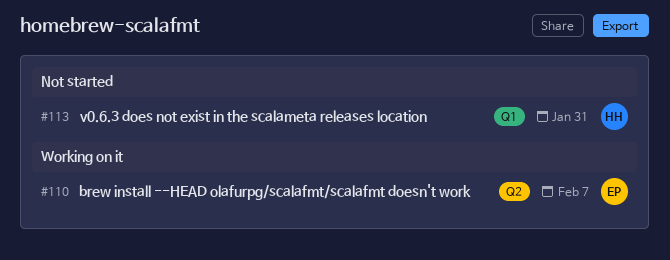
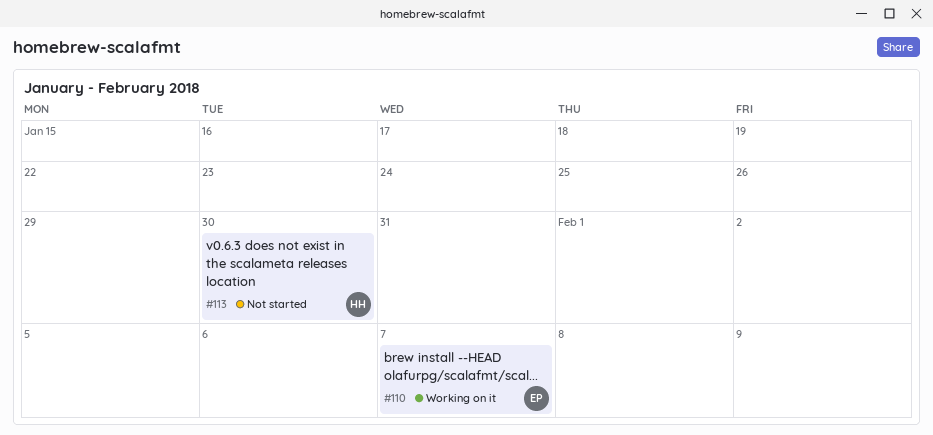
#113, due: Jan 31 -> Jan 30

